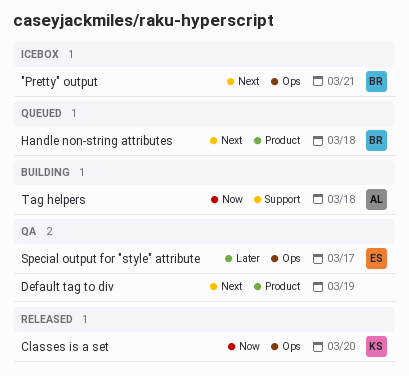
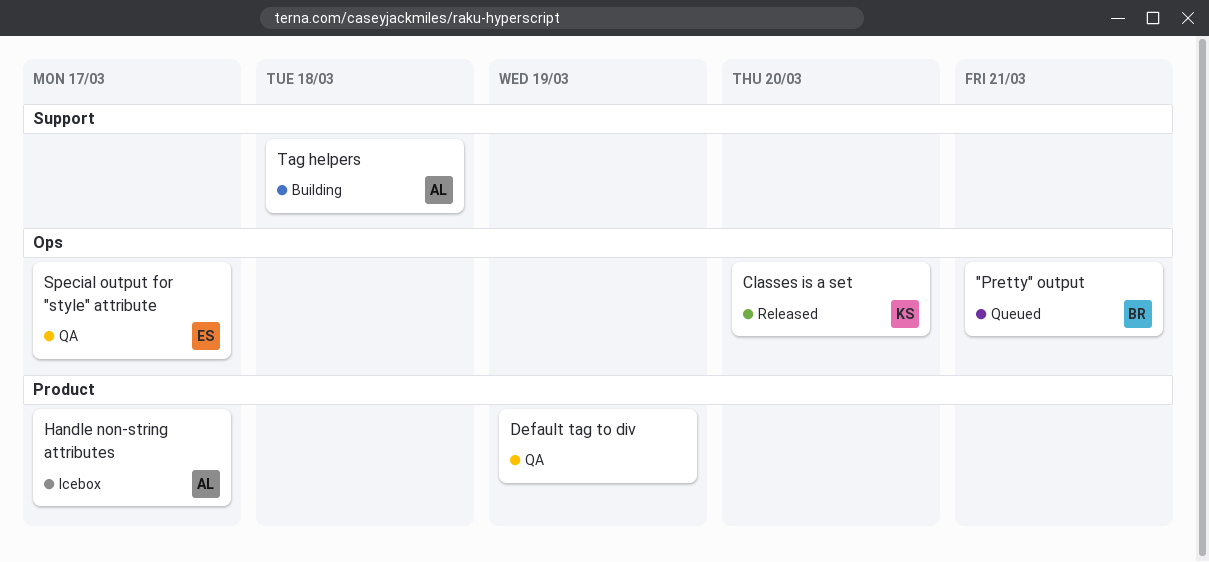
"Pretty" output, status: Icebox -> Queued
Handle non-string attributes, status: Queued -> Icebox
Handle non-string attributes, owner: BR -> AL
Handle non-string attributes, due: Mar 18 -> Mar 17

